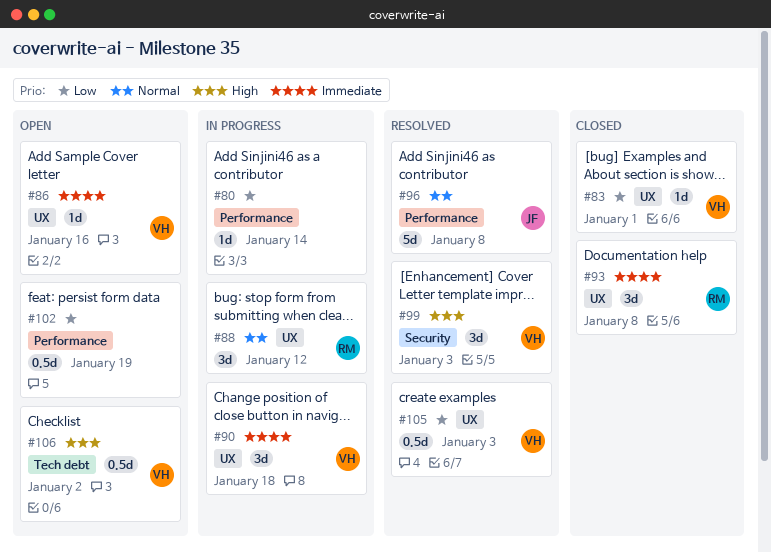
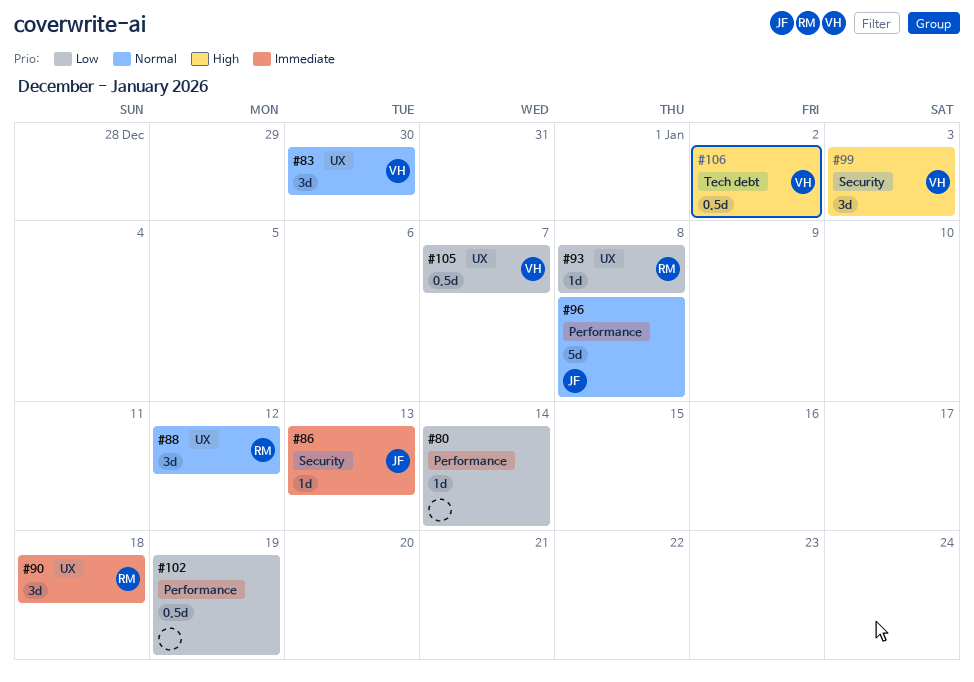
#83, priority: Low -> Normal
#83, estimate: 1d -> 3d
#83, due: Jan 1 -> Dec 30
#86, owner: VH -> JF
#86, label: UX -> Security
#86, due: Jan 16 -> Jan 13
#90, owner: VH -> RM
#93, priority: Immediate -> Low
#93, estimate: 3d -> 1d
#105, due: Jan 3 -> Jan 7

